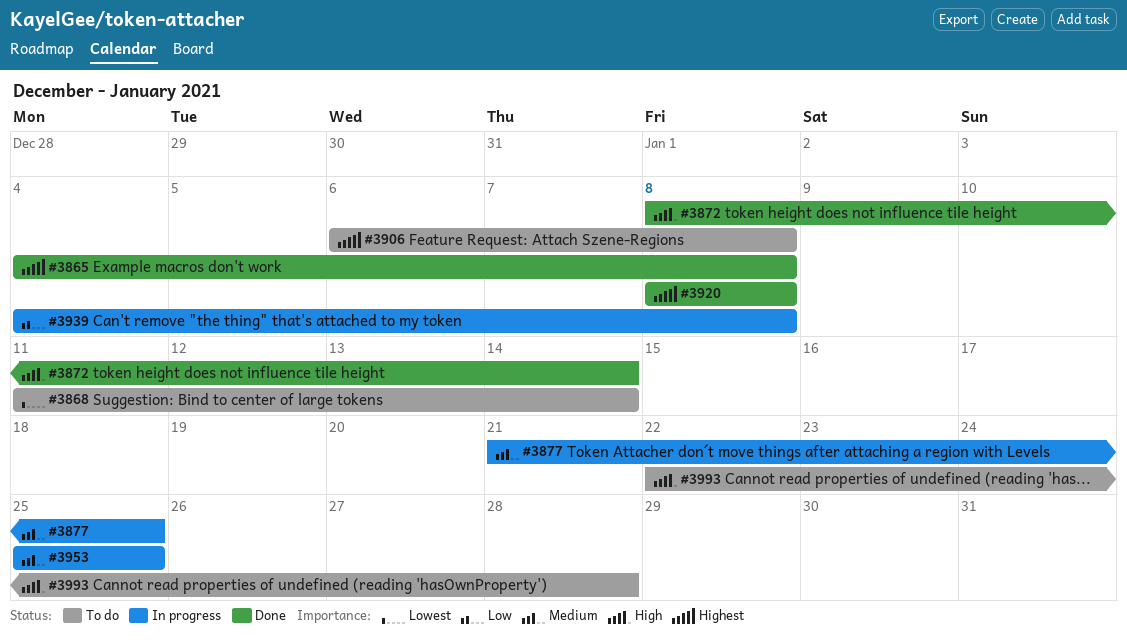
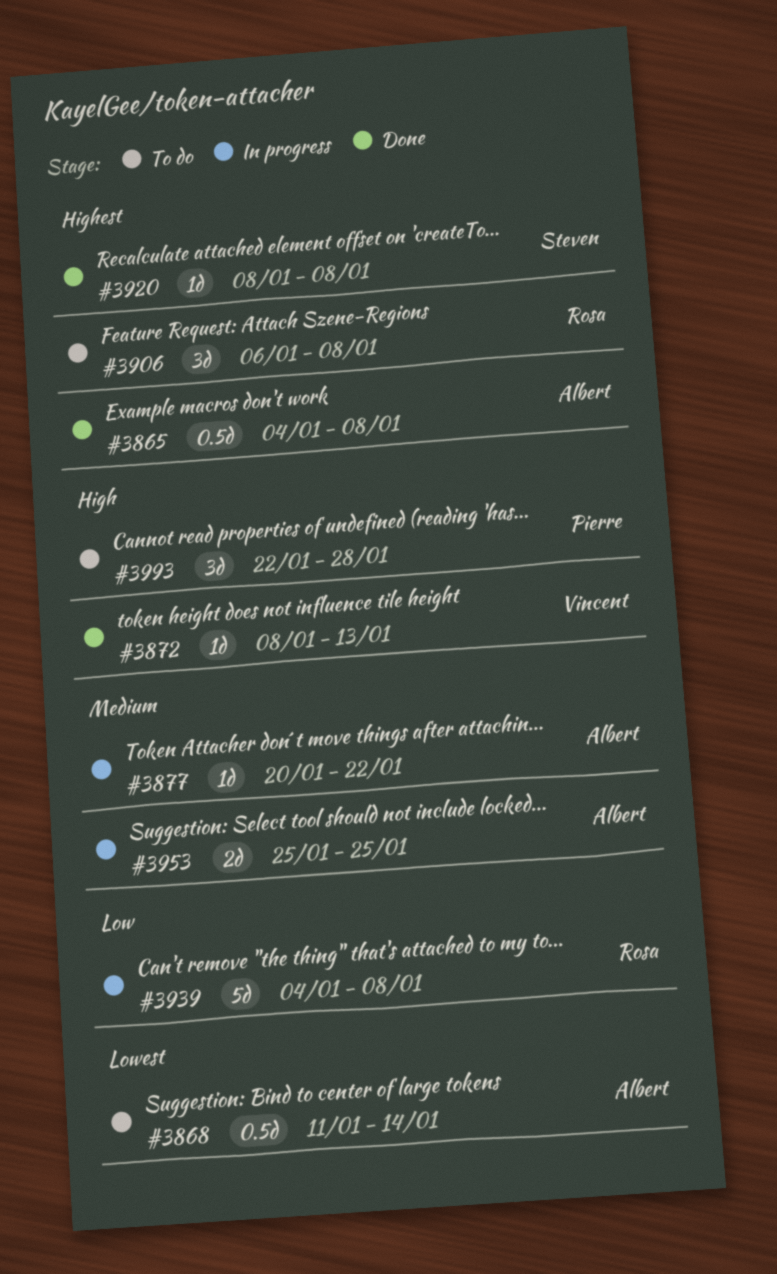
#3872, due: Jan 14 -> Jan 13
#3877, start: Jan 21 -> Jan 20
#3877, due: Jan 25 -> Jan 22

